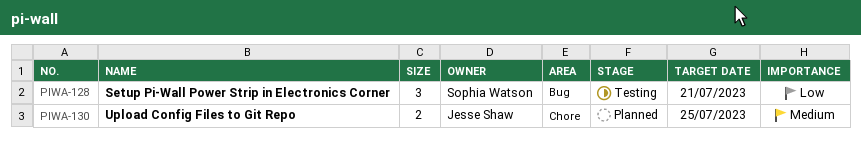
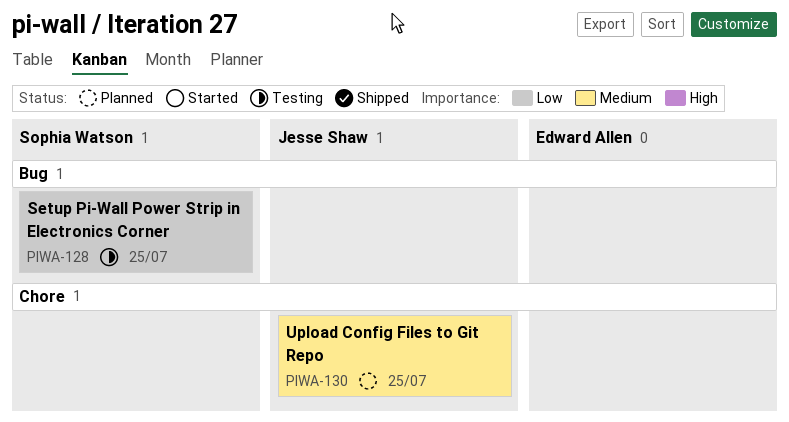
PIWA-128, due: Jul 21 -> Jul 25

